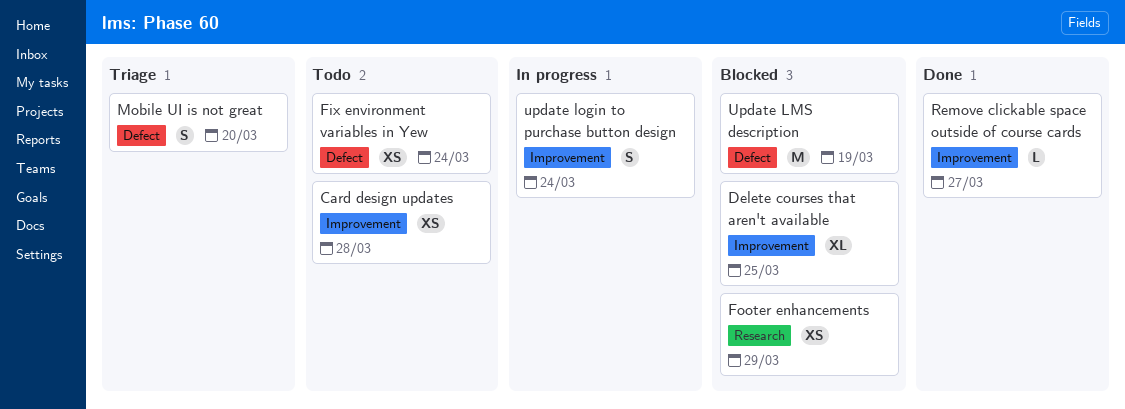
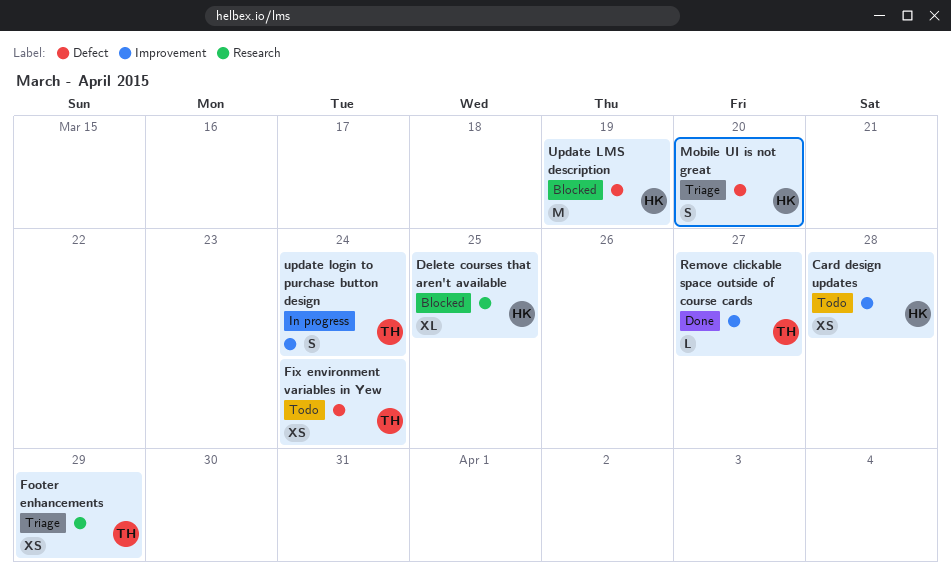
Delete courses that aren't available, label: Improvement -> Research
Footer enhancements, status: Blocked -> Triage

